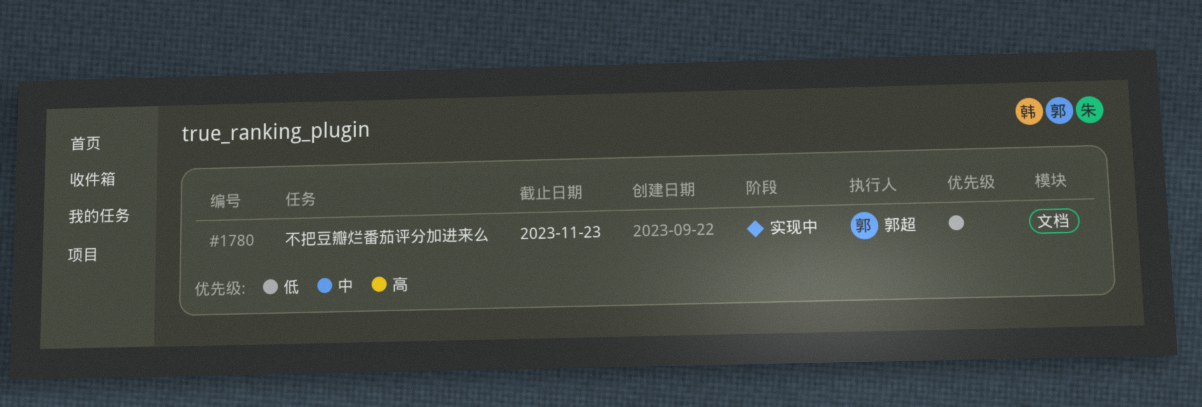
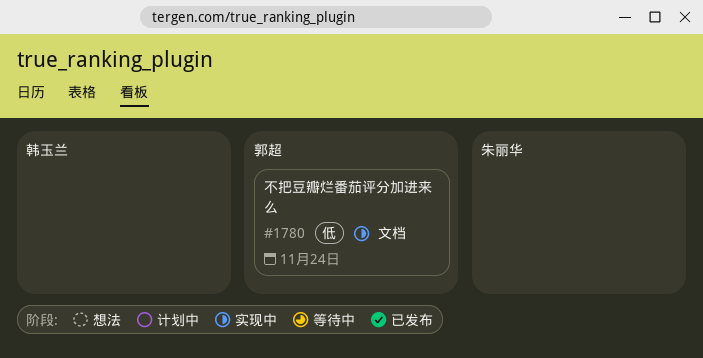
#1780, due: Nov 23 -> Nov 24

